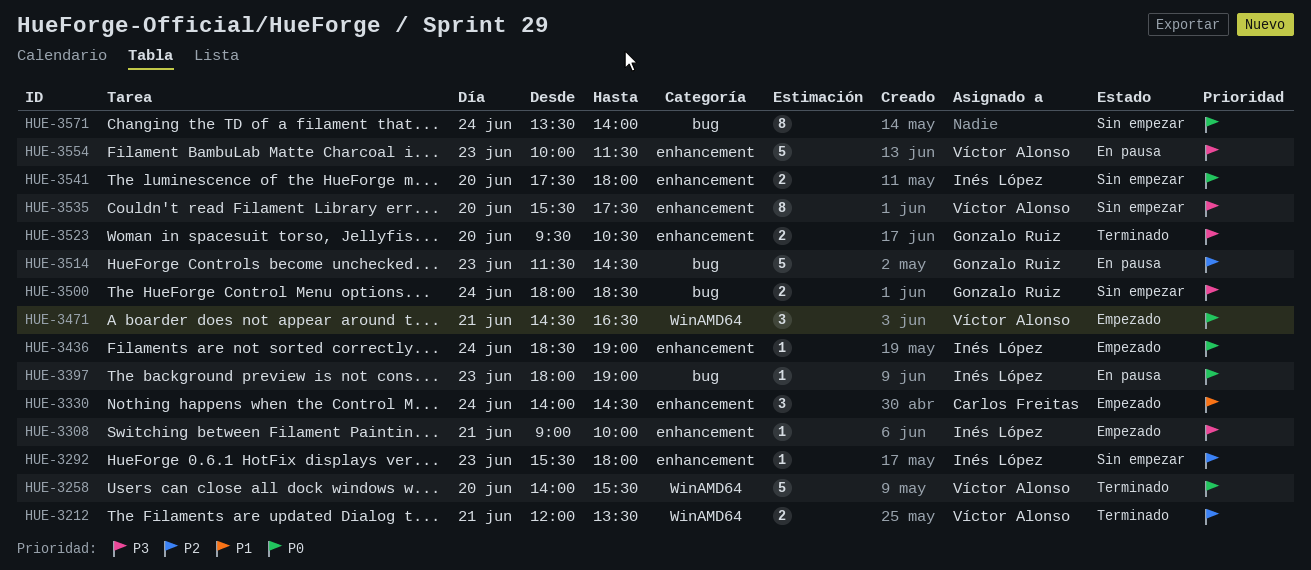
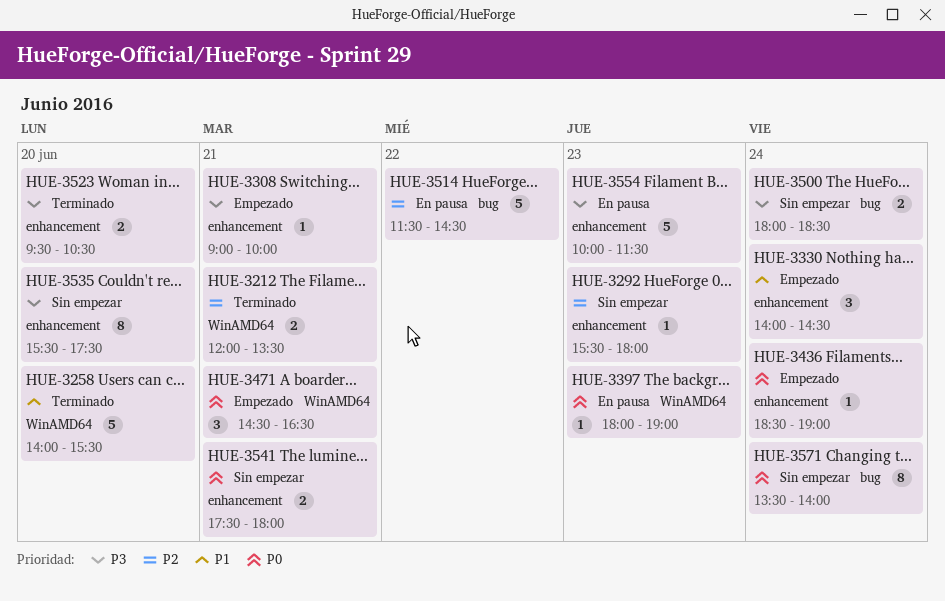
HUE-3258, priority: P0 -> P1
HUE-3397, label: bug -> WinAMD64
HUE-3514, day: Jun 23 -> Jun 22
HUE-3541, day: Jun 20 -> Jun 21

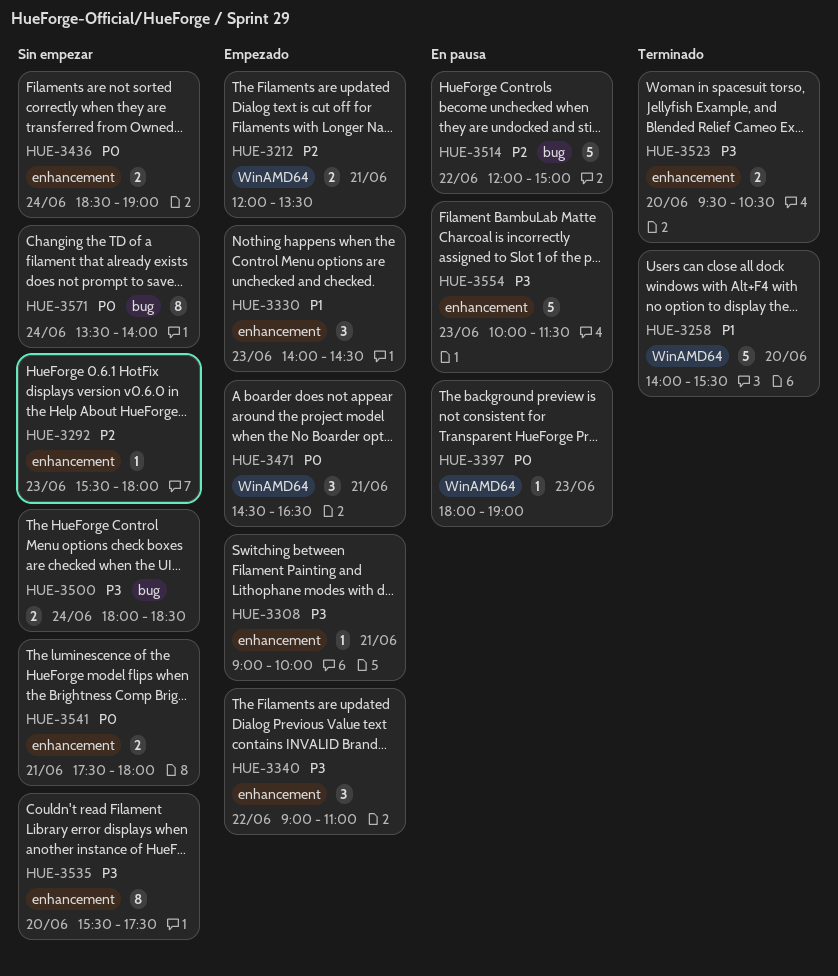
HUE-3212, status: Terminado -> Empezado
HUE-3330, day: Jun 24 -> Jun 23
HUE-3340: none -> present
HUE-3436, status: Empezado -> Sin empezar
HUE-3436, estimate: 1 -> 2
HUE-3514, begins: 11:30 -> 12:00
HUE-3514, ends: 14:30 -> 15:00

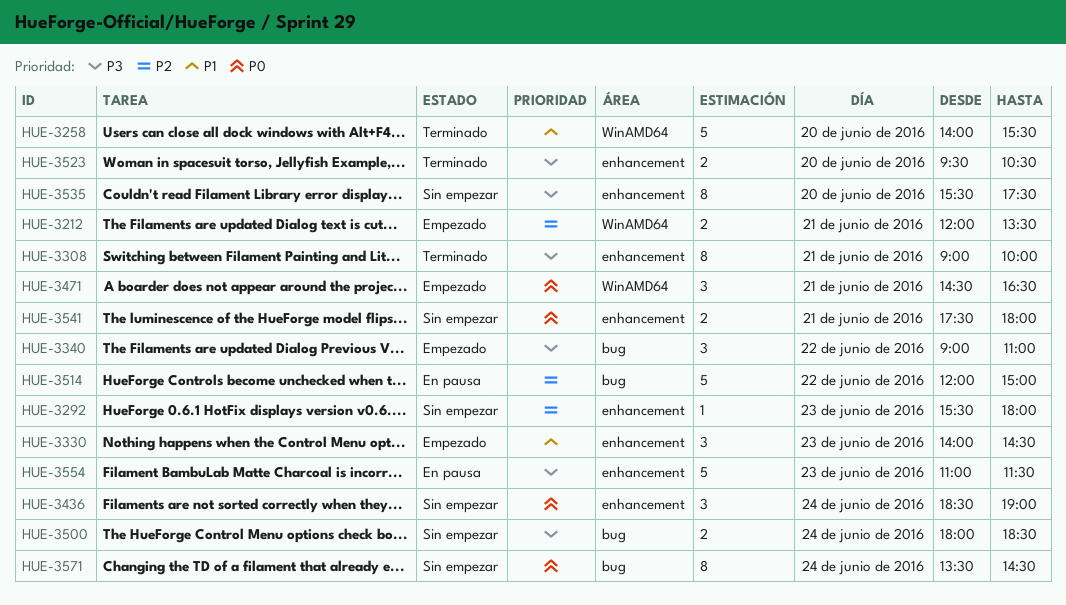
HUE-3308, status: Empezado -> Terminado
HUE-3308, estimate: 1 -> 8
HUE-3340, label: enhancement -> bug
HUE-3397: present -> none
HUE-3436, estimate: 2 -> 3
HUE-3554, begins: 10:00 -> 11:00
HUE-3571, ends: 14:00 -> 14:30

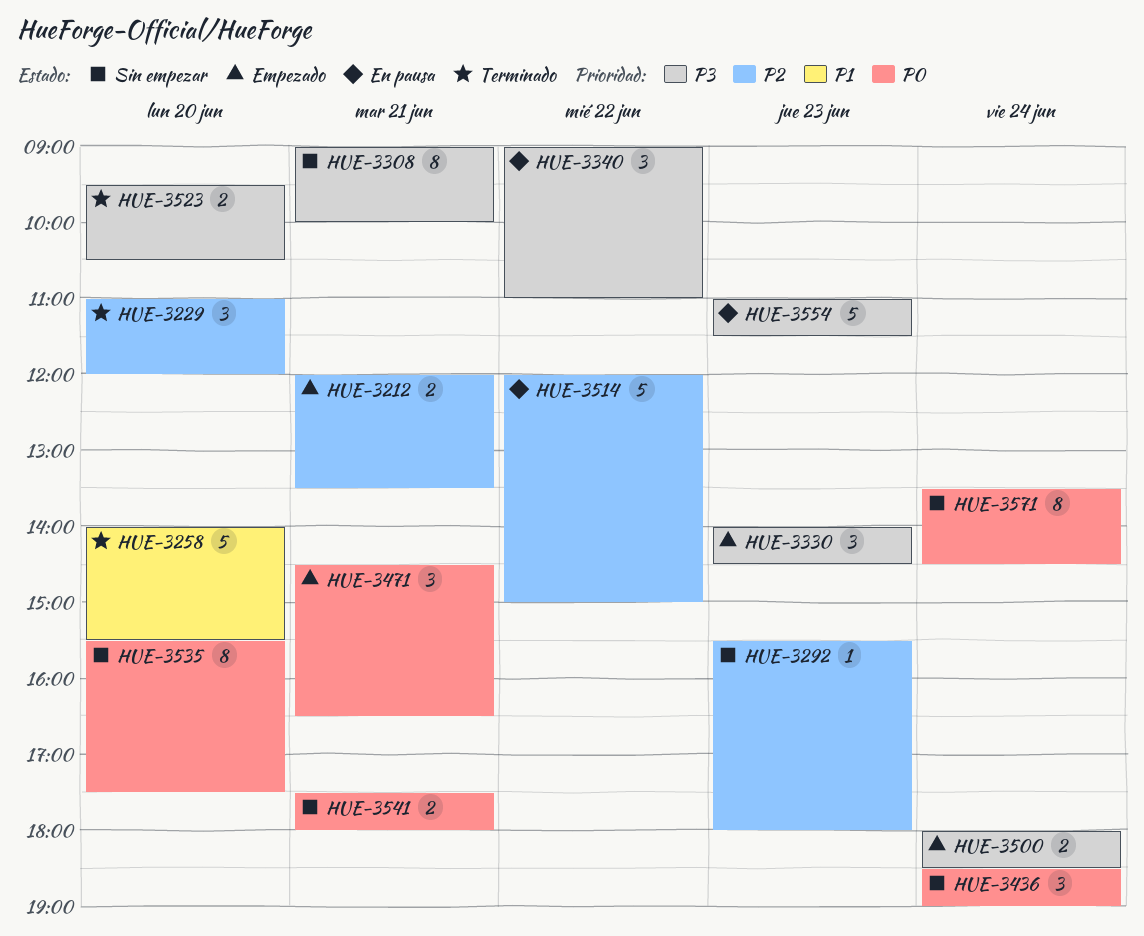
HUE-3229: none -> present
HUE-3308, status: Terminado -> Sin empezar
HUE-3330, priority: P1 -> P3
HUE-3340, status: Empezado -> En pausa
HUE-3500, status: Sin empezar -> Empezado
HUE-3535, priority: P3 -> P0

